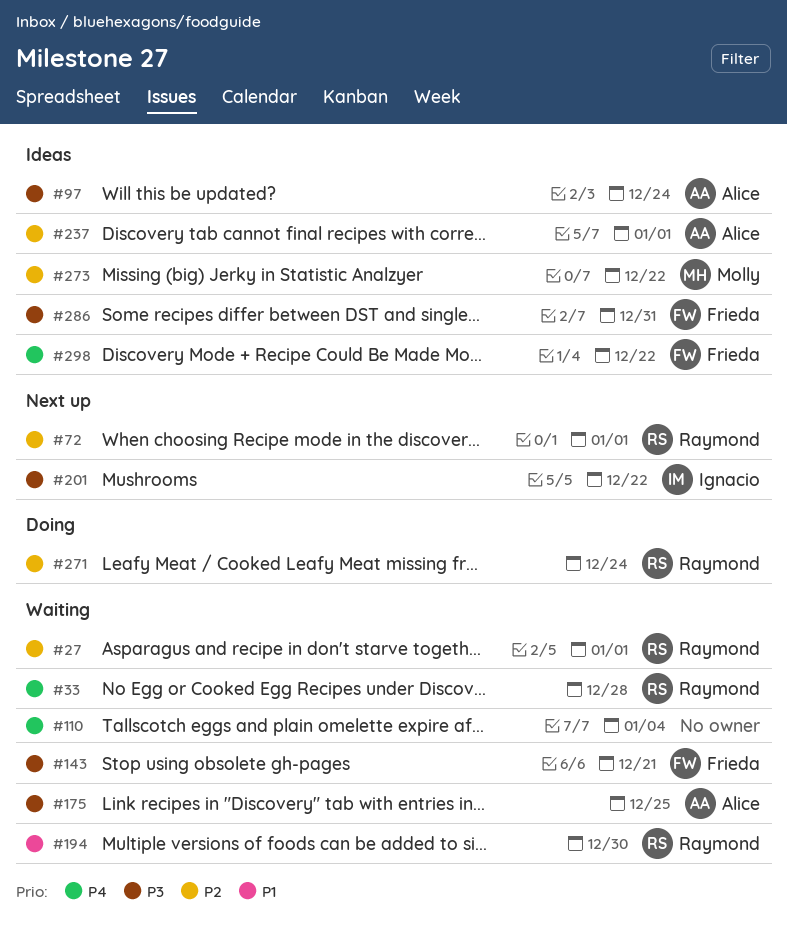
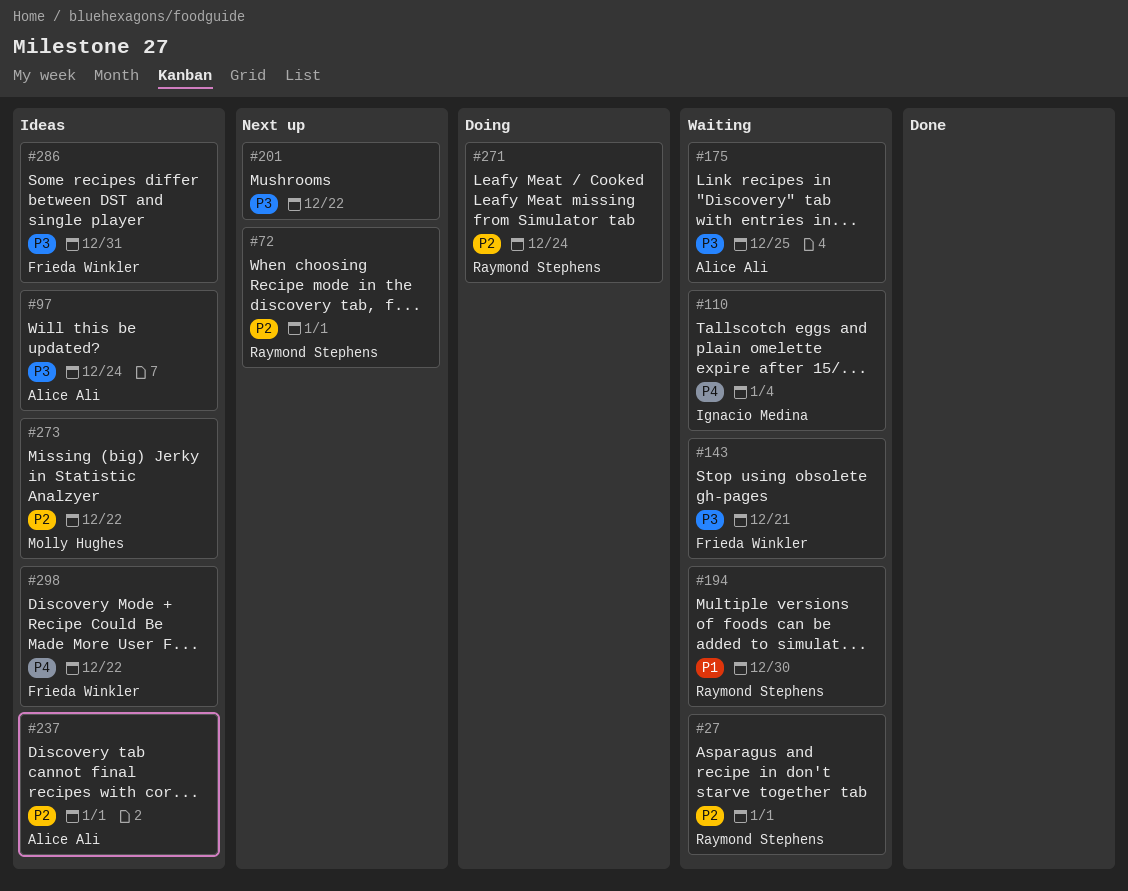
#33: present -> none
#110, owner: none -> Ignacio Medina
#201, owner: Ignacio Medina -> none

